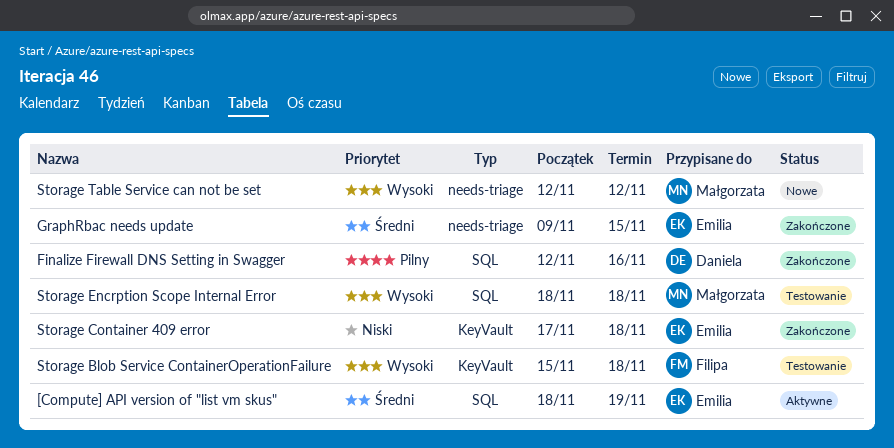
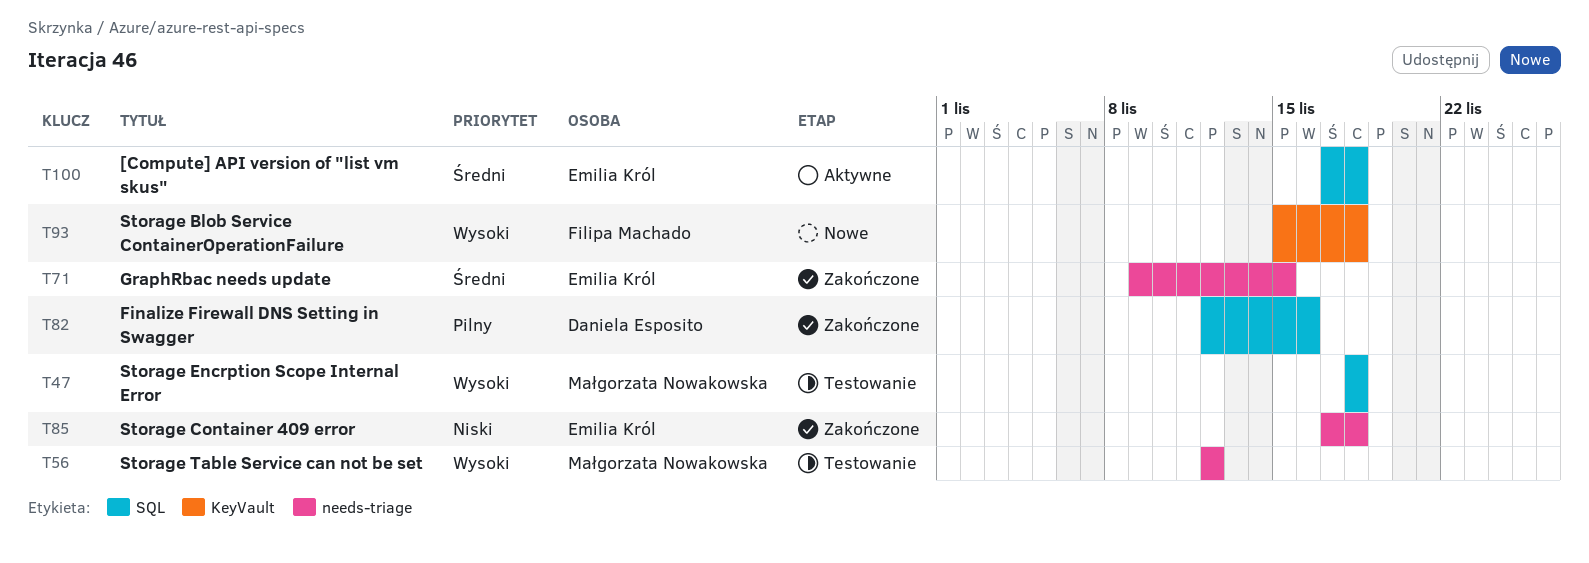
[Compute] API version of "list vm skus", start: Nov 18 -> Nov 17
[Compute] API version of "list vm skus", due: Nov 19 -> Nov 18
Storage Blob Service ContainerOperationFailure, status: Testowanie -> Nowe
Storage Container 409 error, label: KeyVault -> needs-triage
Storage Table Service can not be set, status: Nowe -> Testowanie

